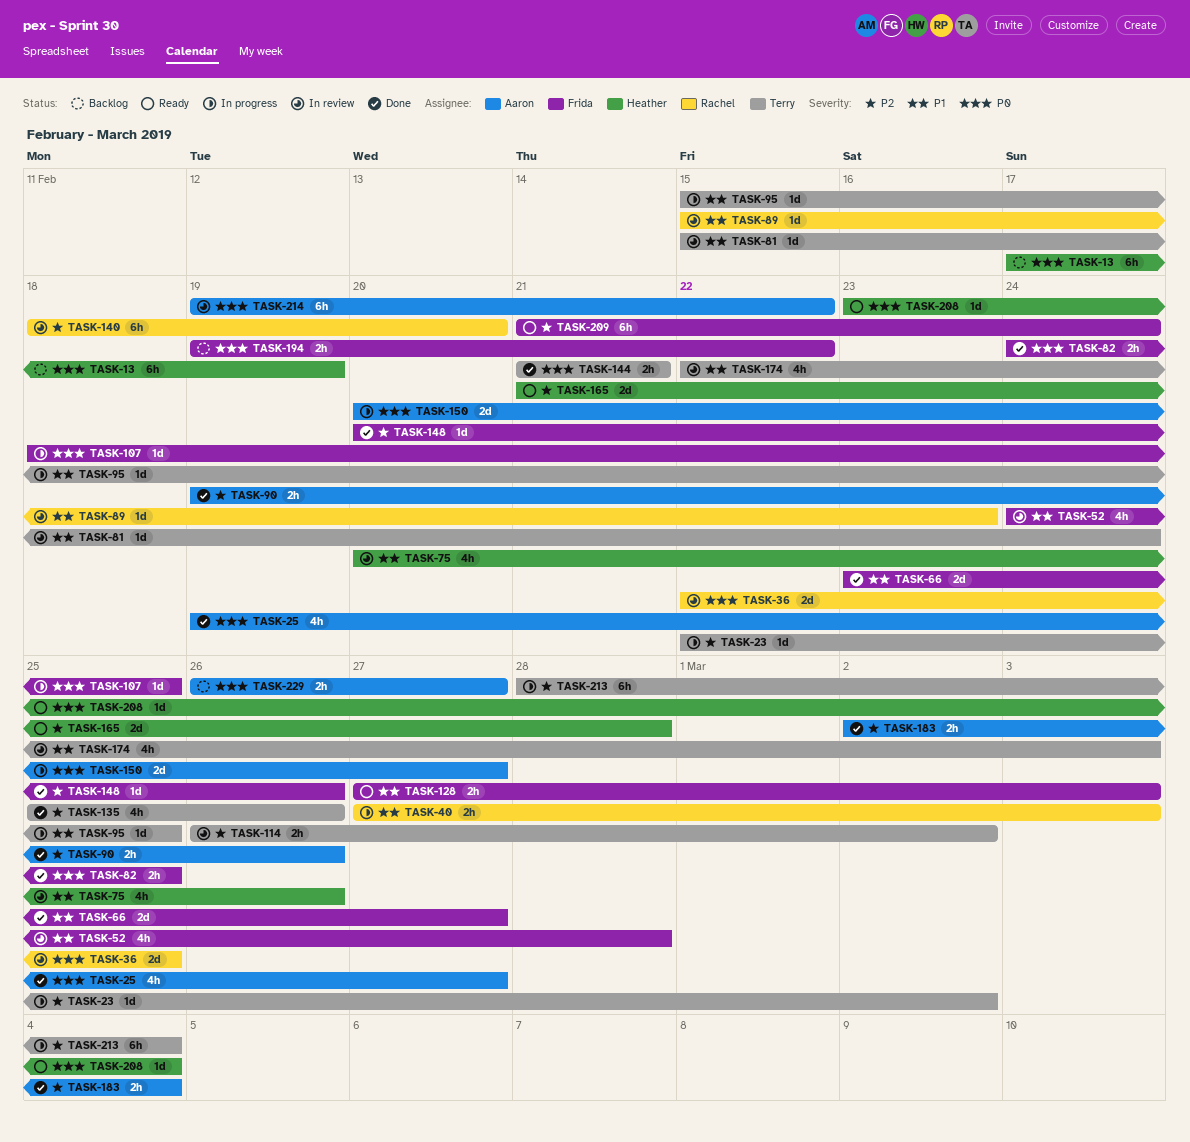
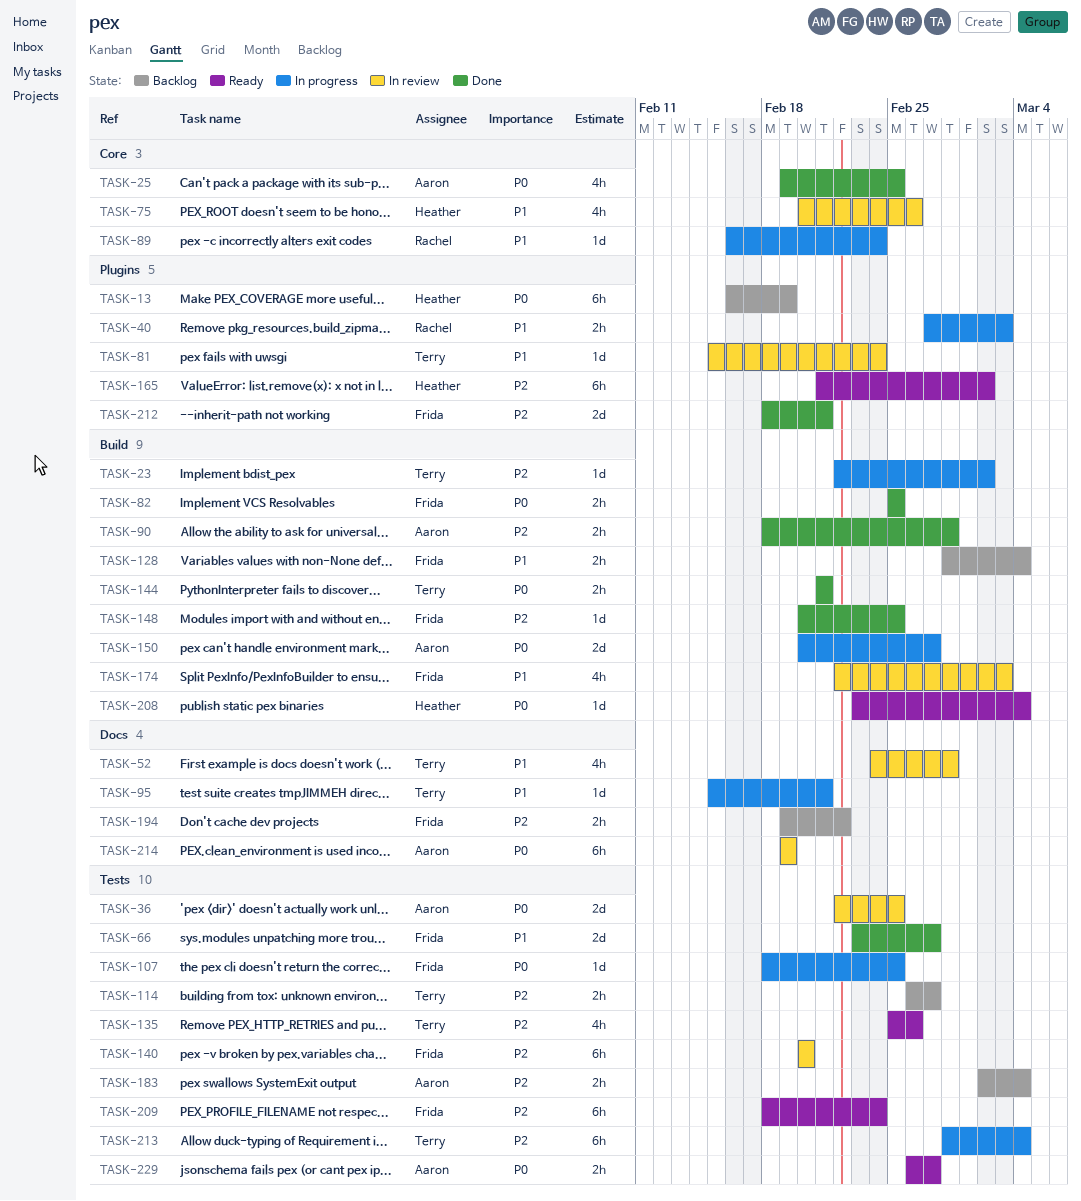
TASK-13, start: Feb 17 -> Feb 16
TASK-25, due: Feb 27 -> Feb 25
TASK-36, owner: Rachel -> Aaron
TASK-52, owner: Frida -> Terry
TASK-82, start: Feb 24 -> Feb 25
TASK-89, status: In review -> In progress
TASK-89, start: Feb 15 -> Feb 16
TASK-89, due: Feb 23 -> Feb 24
TASK-90, start: Feb 19 -> Feb 18
TASK-90, due: Feb 26 -> Feb 28
TASK-95, due: Feb 25 -> Feb 21
TASK-114, status: In review -> Backlog
TASK-114, due: Mar 2 -> Feb 27
TASK-128, status: Ready -> Backlog
TASK-128, start: Feb 27 -> Feb 28
TASK-128, due: Mar 3 -> Mar 4
TASK-135, status: Done -> Ready
TASK-140, owner: Rachel -> Frida
TASK-140, start: Feb 18 -> Feb 20
TASK-148, due: Feb 26 -> Feb 25
TASK-165, estimate: 2d -> 6h
TASK-165, due: Feb 28 -> Mar 2
TASK-174, owner: Terry -> Frida
TASK-183, status: Done -> Backlog
TASK-194, priority: P0 -> P2
TASK-209, start: Feb 21 -> Feb 18
TASK-212: none -> present
TASK-214, due: Feb 22 -> Feb 19
TASK-229, status: Backlog -> Ready

